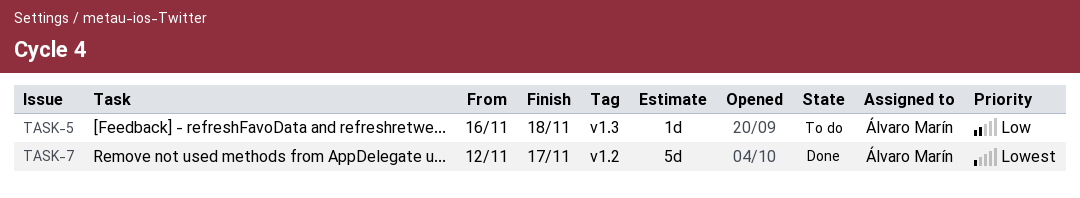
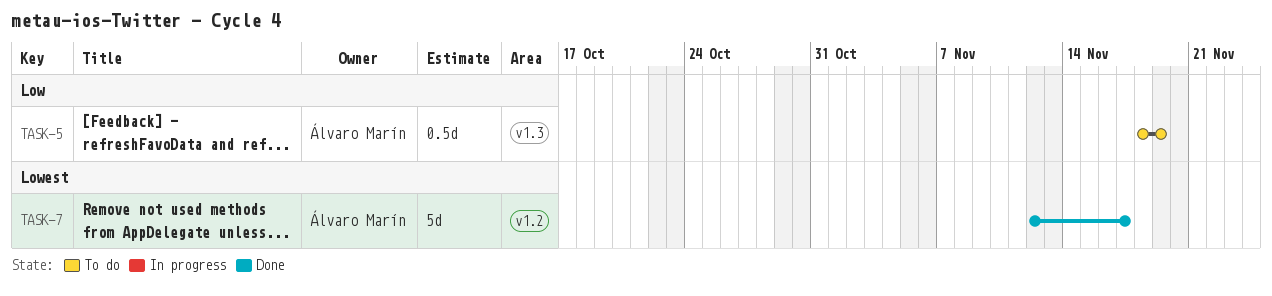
TASK-5, estimate: 1d -> 0.5d
TASK-5, start: Nov 16 -> Nov 18
TASK-5, due: Nov 18 -> Nov 19

